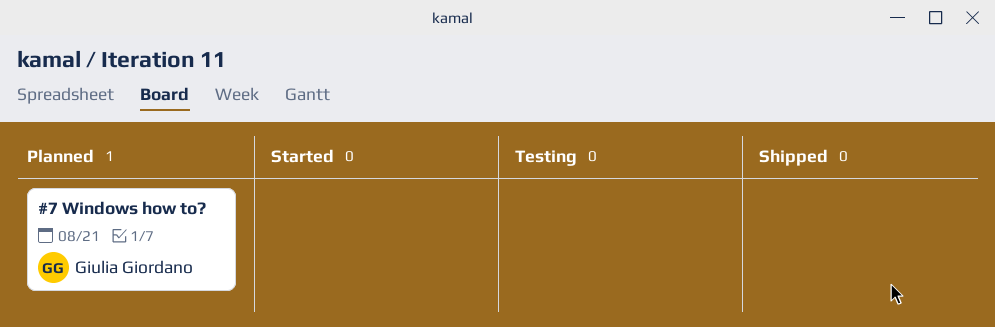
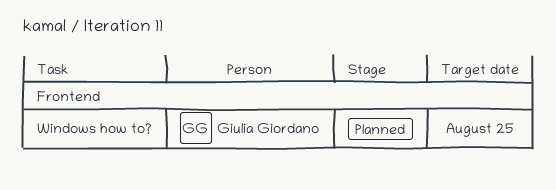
Windows how to?, due: Aug 21 -> Aug 25

